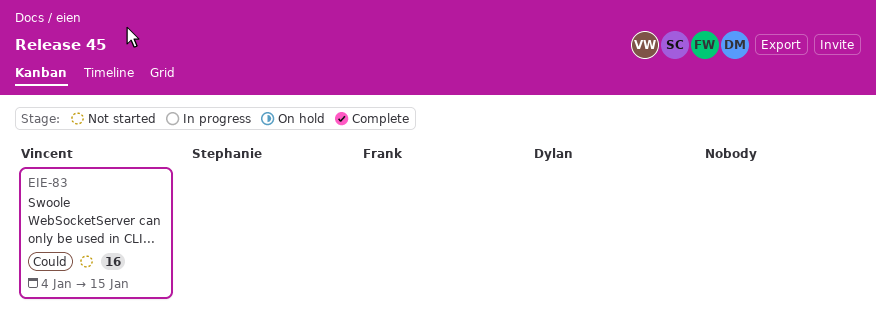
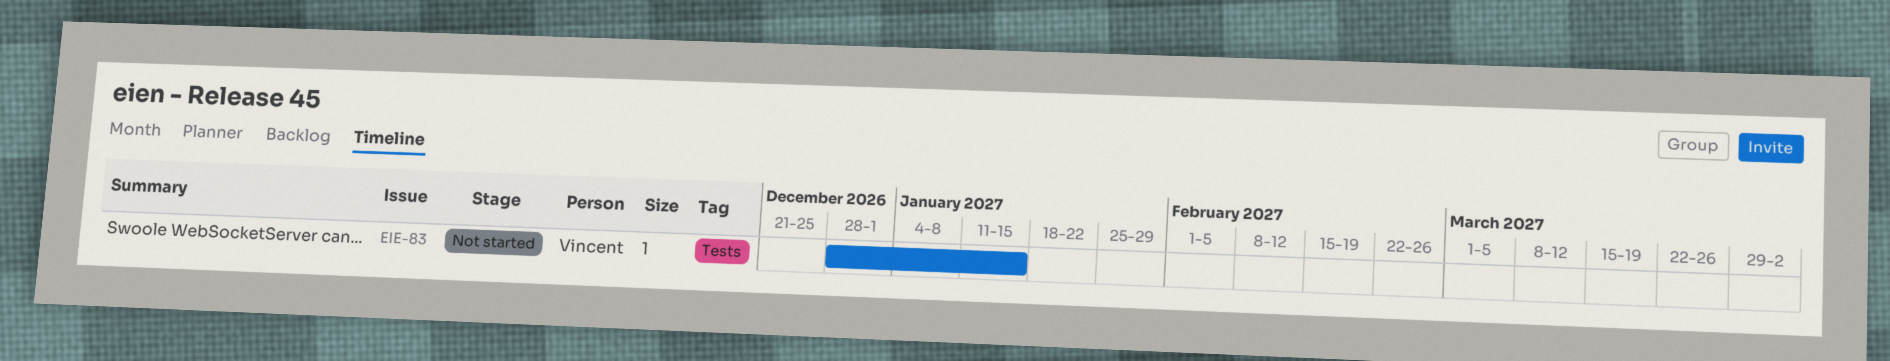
EIE-83, estimate: 16 -> 1
EIE-83, start: Jan 4 -> Dec 28

